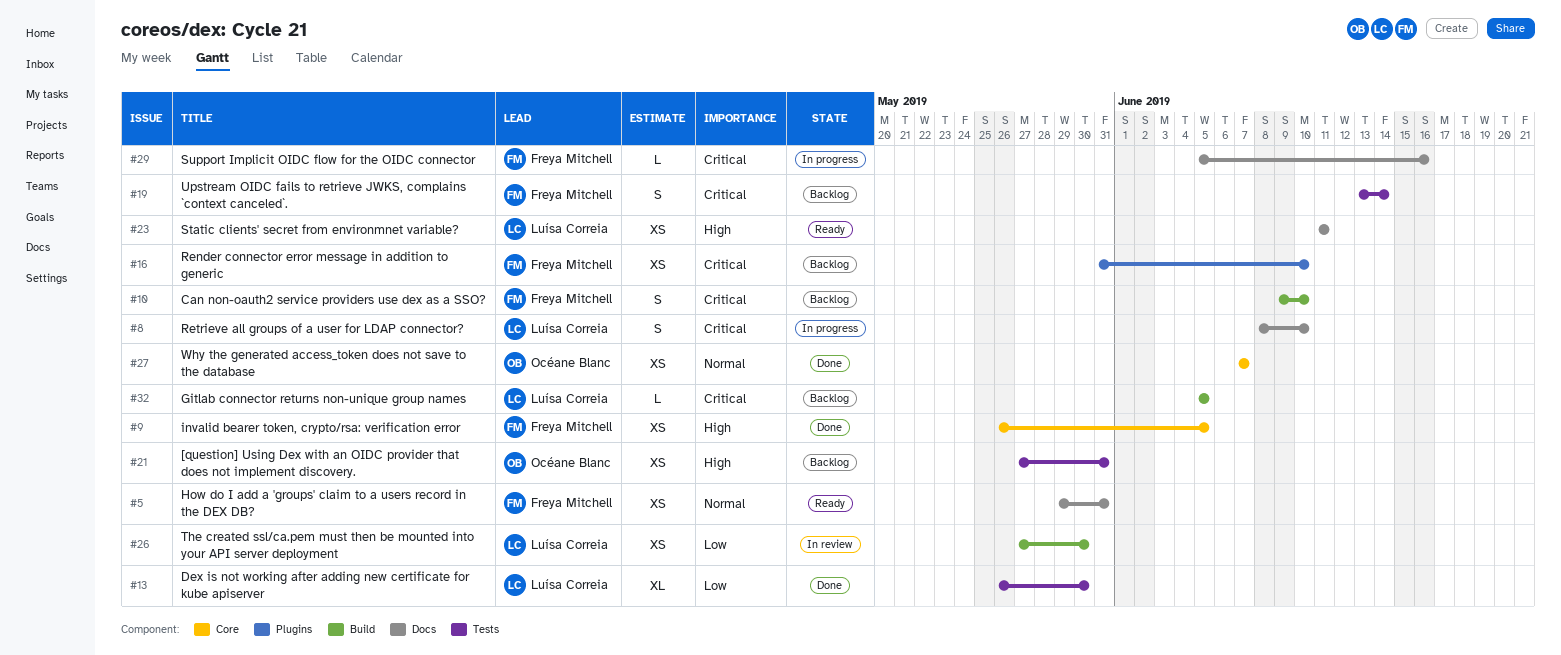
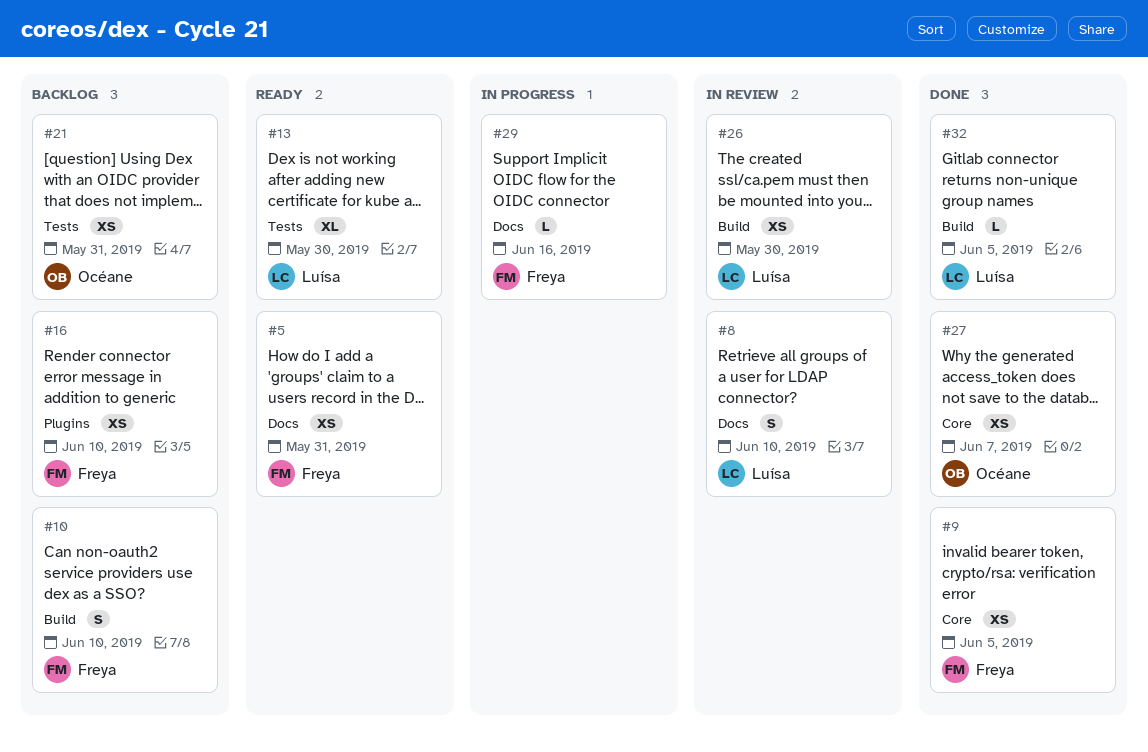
#8, status: In progress -> In review
#13, status: Done -> Ready
#19: present -> none
#23: present -> none
#32, status: Backlog -> Done

